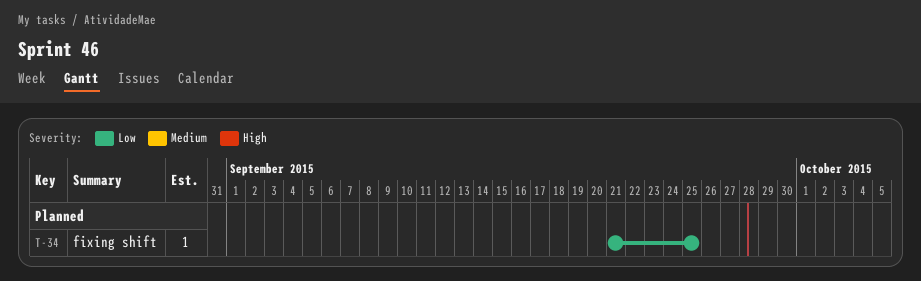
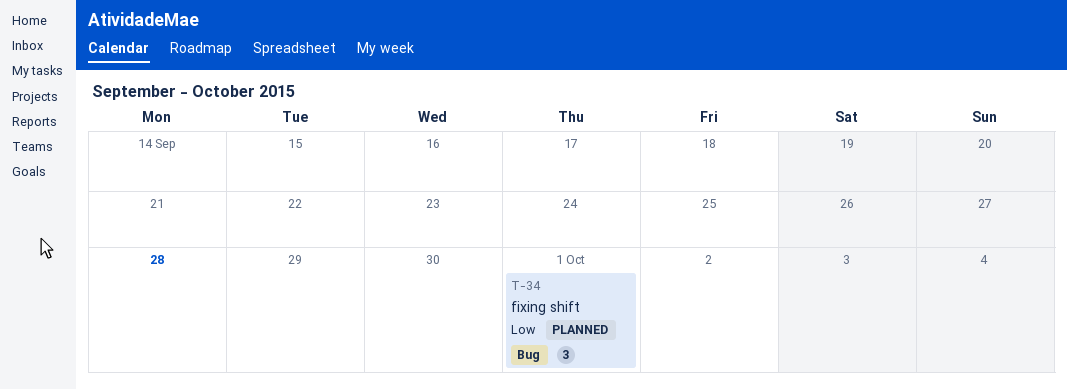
T-34, estimate: 1 -> 3
T-34, due: Sep 25 -> Oct 1

